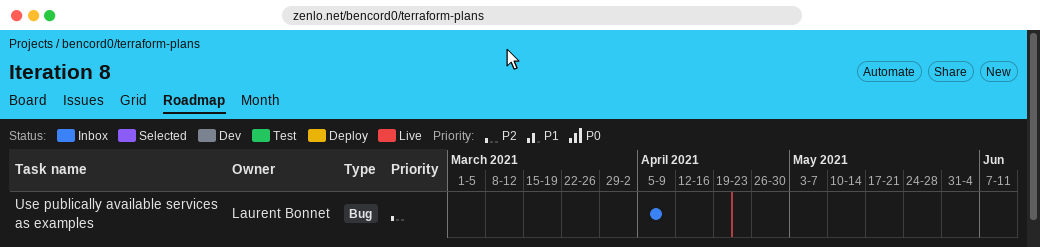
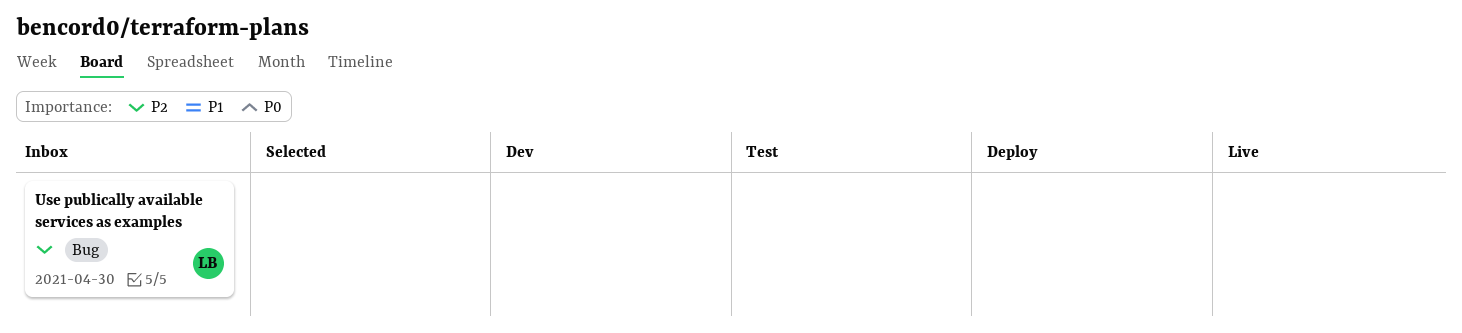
Use publically available services as examples, due: Apr 9 -> Apr 30

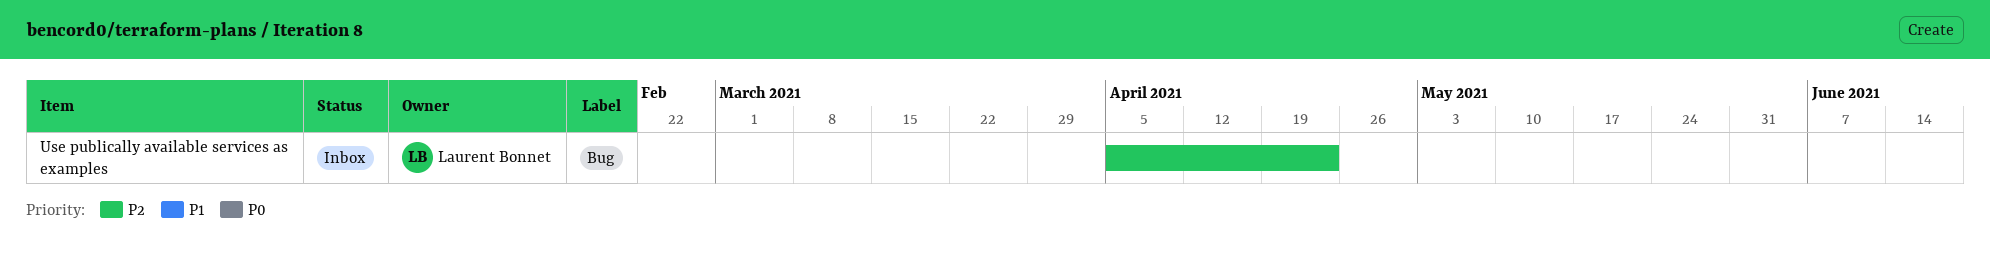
Use publically available services as examples, due: Apr 30 -> Apr 23

